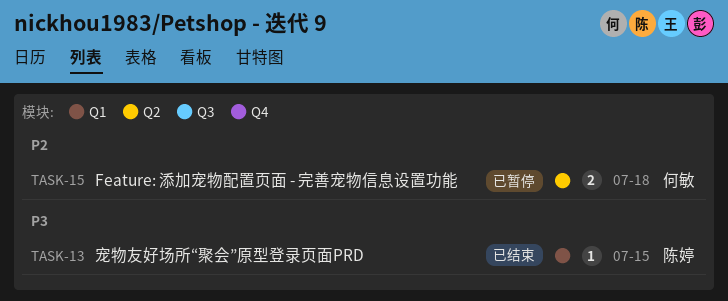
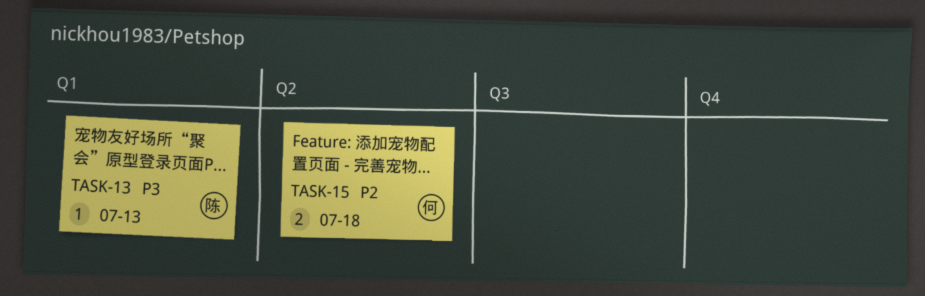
TASK-13, due: Jul 15 -> Jul 13

